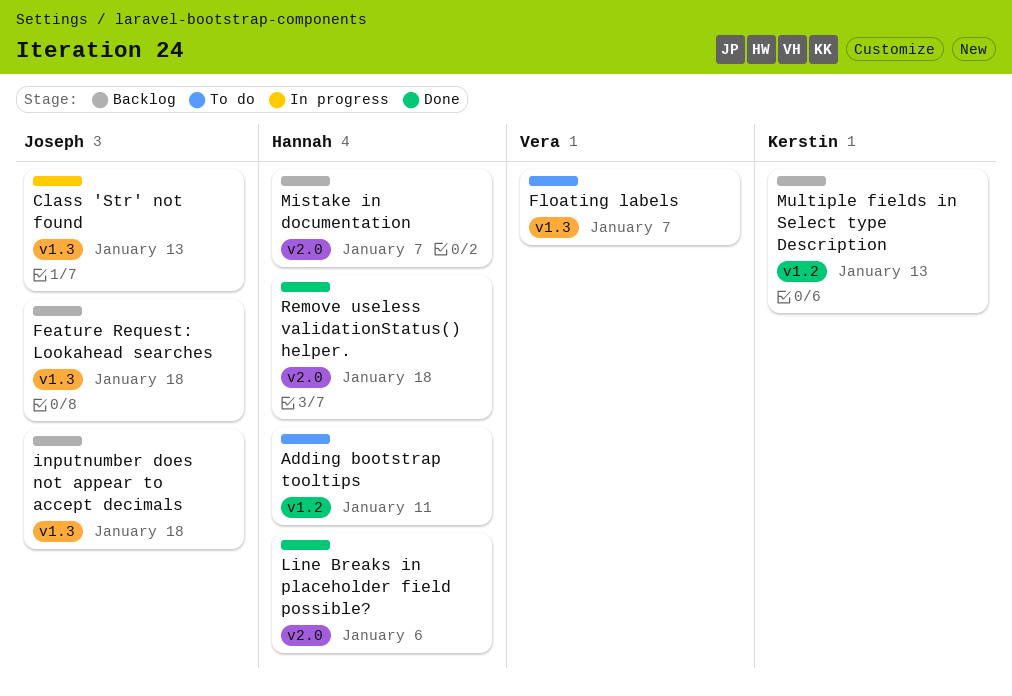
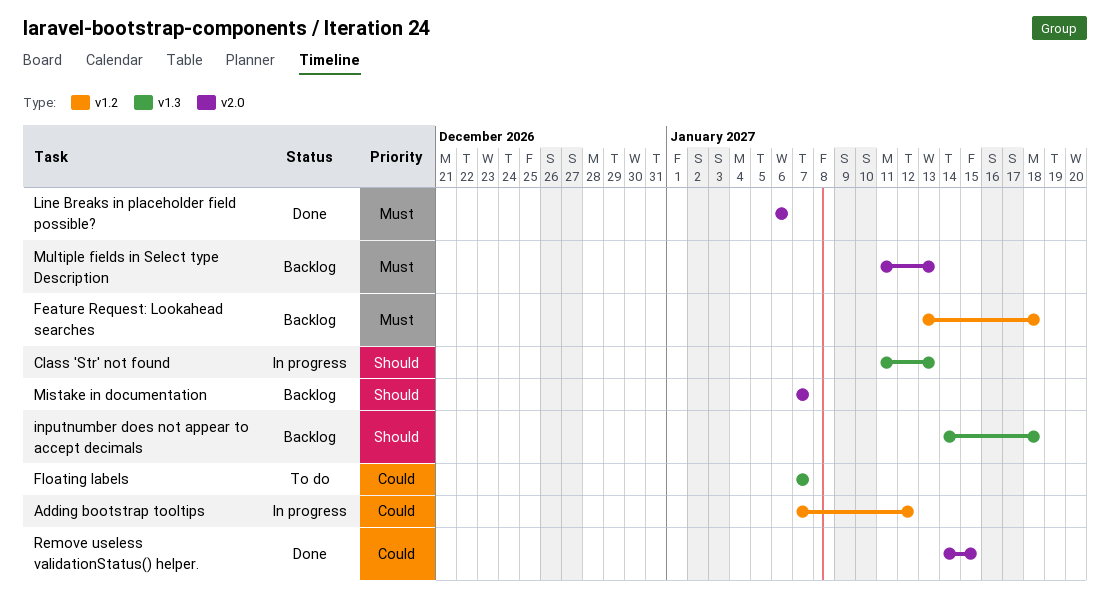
Adding bootstrap tooltips, status: To do -> In progress
Adding bootstrap tooltips, due: Jan 11 -> Jan 12
Feature Request: Lookahead searches, label: v1.3 -> v1.2
Multiple fields in Select type Description, label: v1.2 -> v2.0
Remove useless validationStatus() helper., due: Jan 18 -> Jan 15

